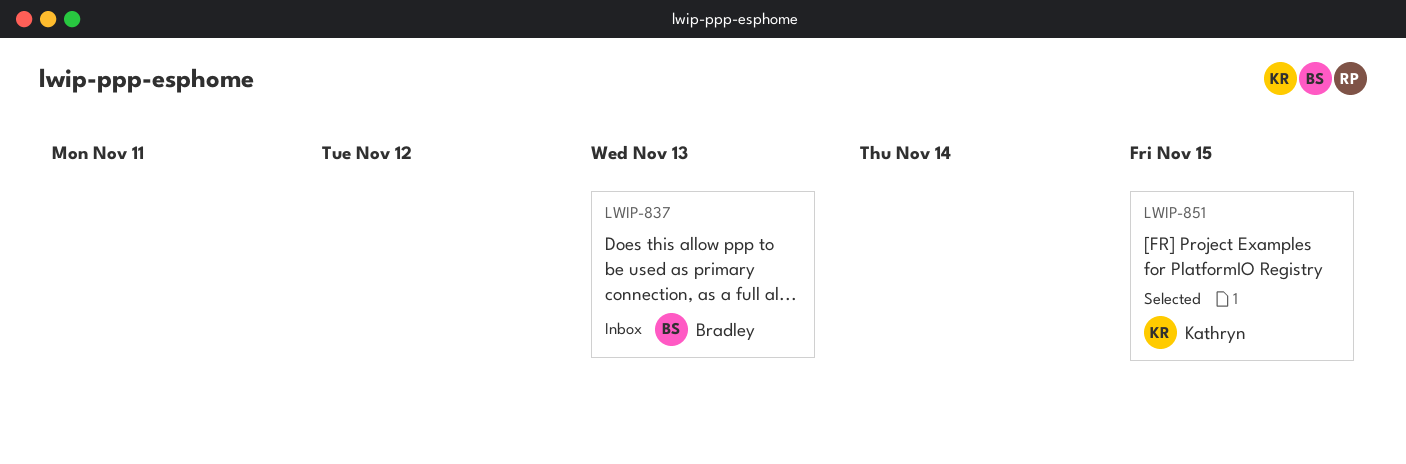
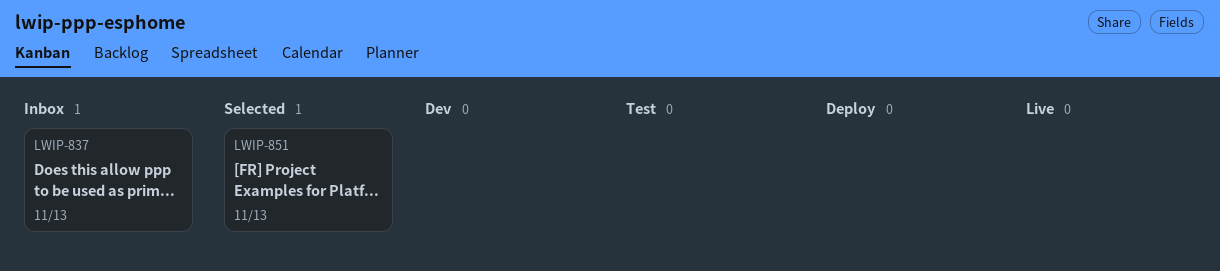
LWIP-851, due: Nov 15 -> Nov 13

